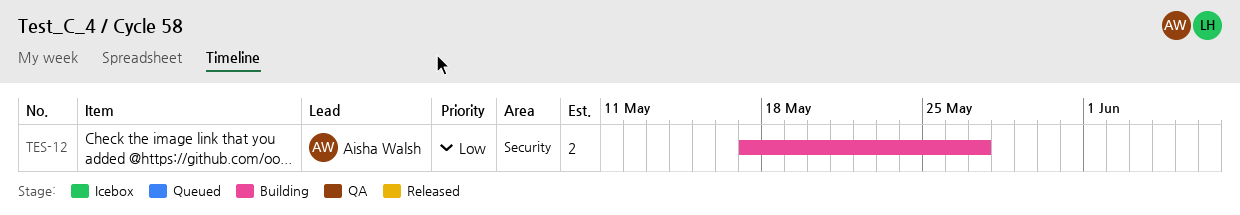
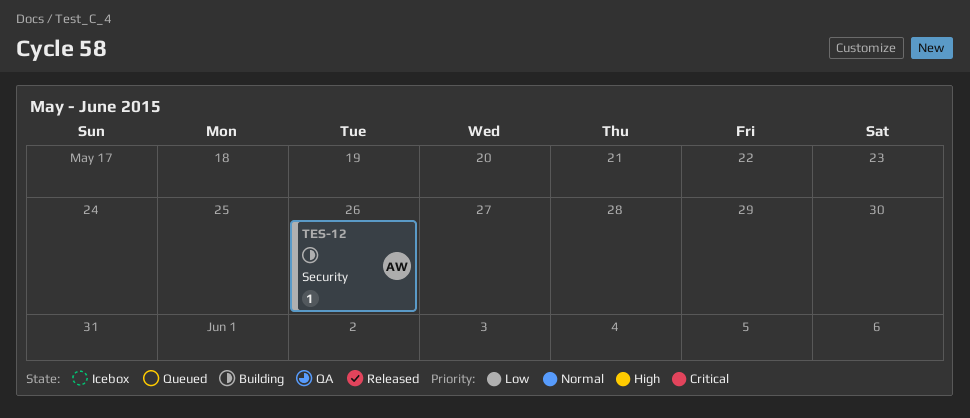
TES-12, estimate: 2 -> 1
TES-12, due: May 27 -> May 26

